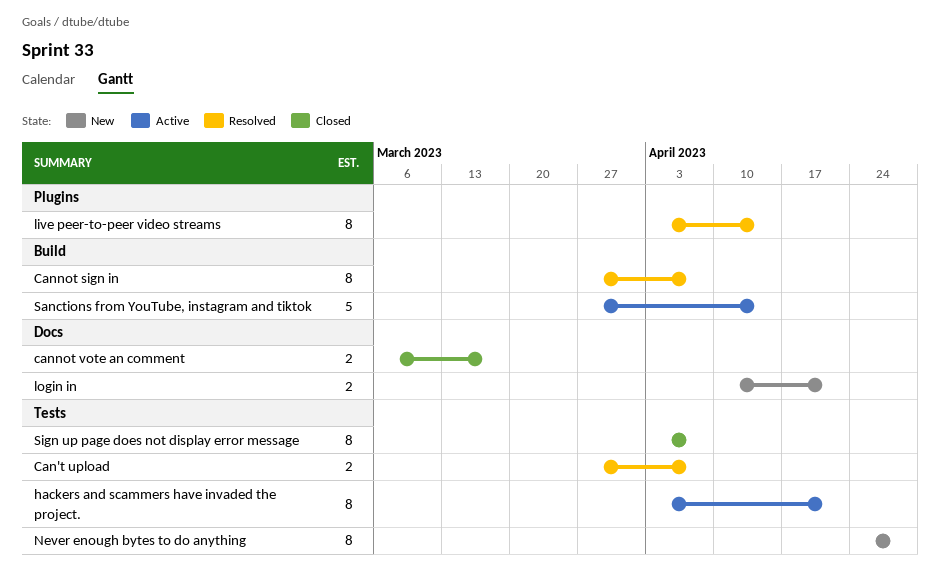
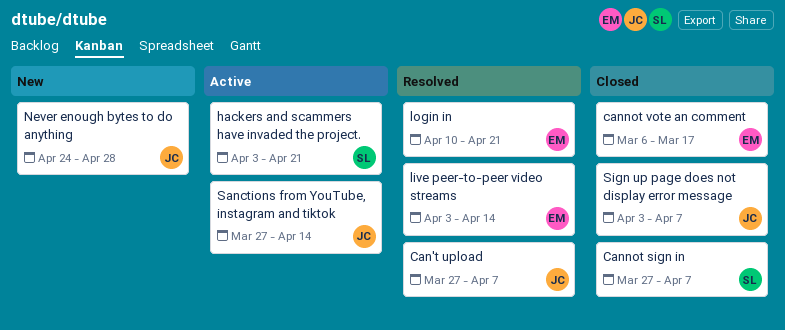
Cannot sign in, status: Resolved -> Closed
login in, status: New -> Resolved

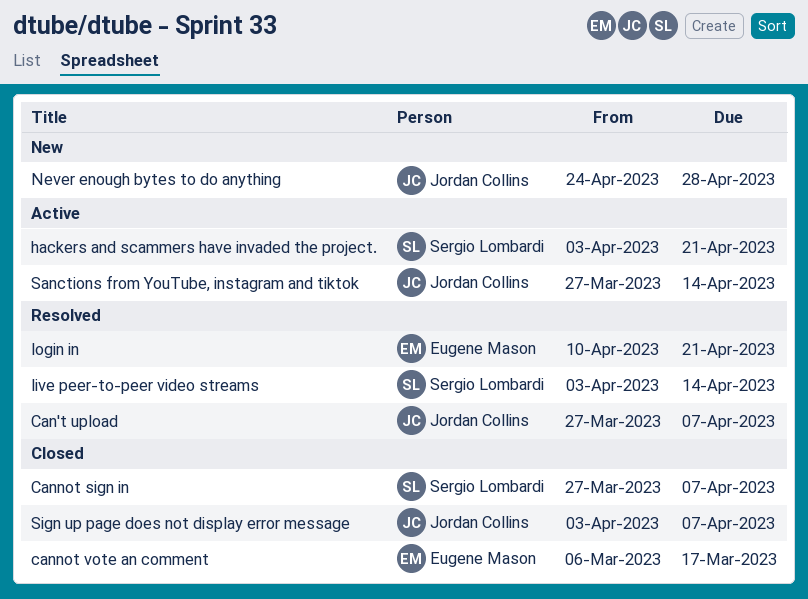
live peer-to-peer video streams, owner: Eugene Mason -> Sergio Lombardi

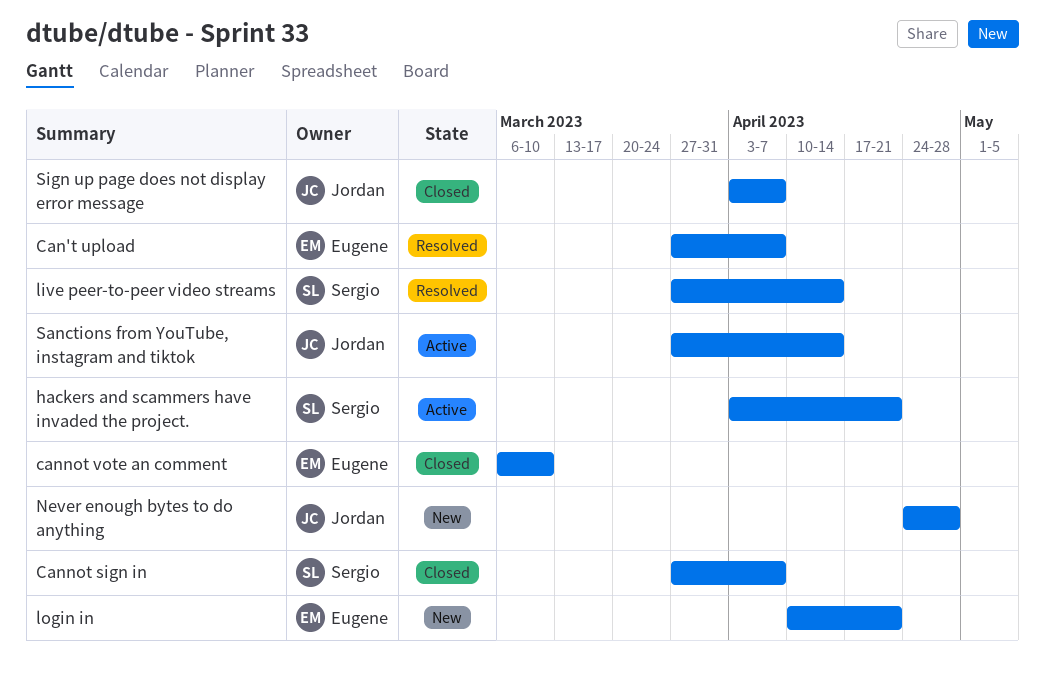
Can't upload, owner: Jordan Collins -> Eugene Mason
cannot vote an comment, due: Mar 17 -> Mar 10
live peer-to-peer video streams, start: Apr 3 -> Mar 27
login in, status: Resolved -> New

